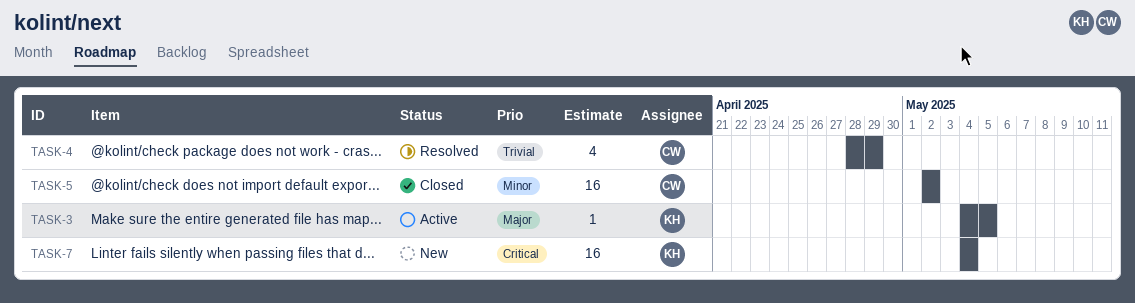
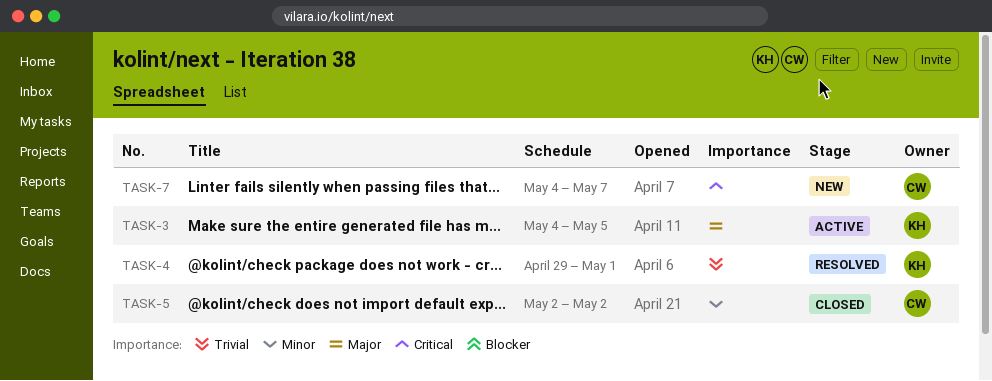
TASK-4, owner: CW -> KH
TASK-4, start: Apr 28 -> Apr 29
TASK-4, due: Apr 29 -> May 1
TASK-7, owner: KH -> CW
TASK-7, due: May 4 -> May 7

